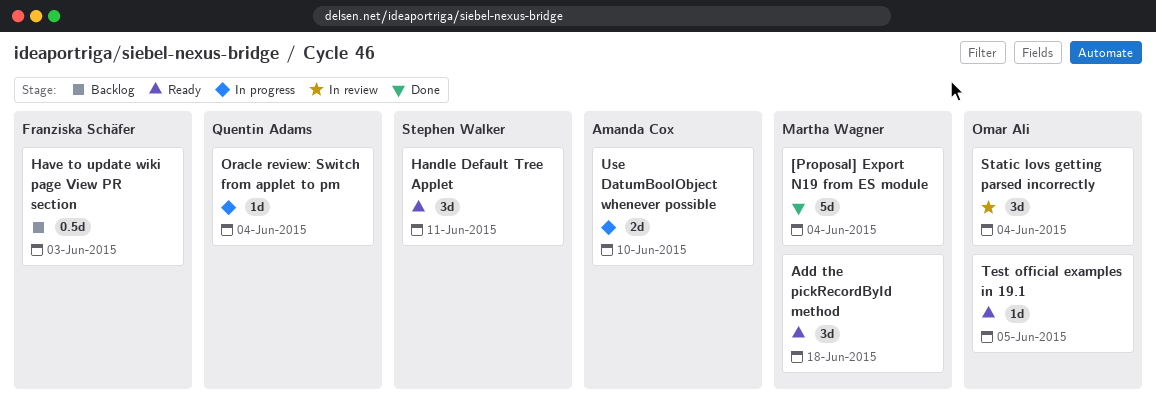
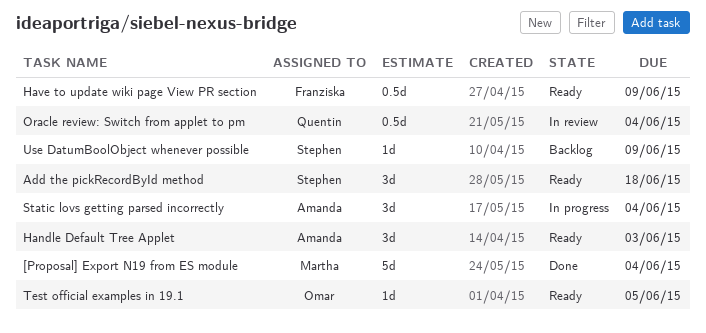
Add the pickRecordById method, owner: Martha Wagner -> Stephen Walker
Handle Default Tree Applet, owner: Stephen Walker -> Amanda Cox
Handle Default Tree Applet, due: Jun 11 -> Jun 3
Have to update wiki page View PR section, status: Backlog -> Ready
Have to update wiki page View PR section, due: Jun 3 -> Jun 9
Oracle review: Switch from applet to pm, status: In progress -> In review
Oracle review: Switch from applet to pm, estimate: 1d -> 0.5d
Static lovs getting parsed incorrectly, status: In review -> In progress
Static lovs getting parsed incorrectly, owner: Omar Ali -> Amanda Cox
Use DatumBoolObject whenever possible, status: In progress -> Backlog
Use DatumBoolObject whenever possible, owner: Amanda Cox -> Stephen Walker
Use DatumBoolObject whenever possible, estimate: 2d -> 1d
Use DatumBoolObject whenever possible, due: Jun 10 -> Jun 9

